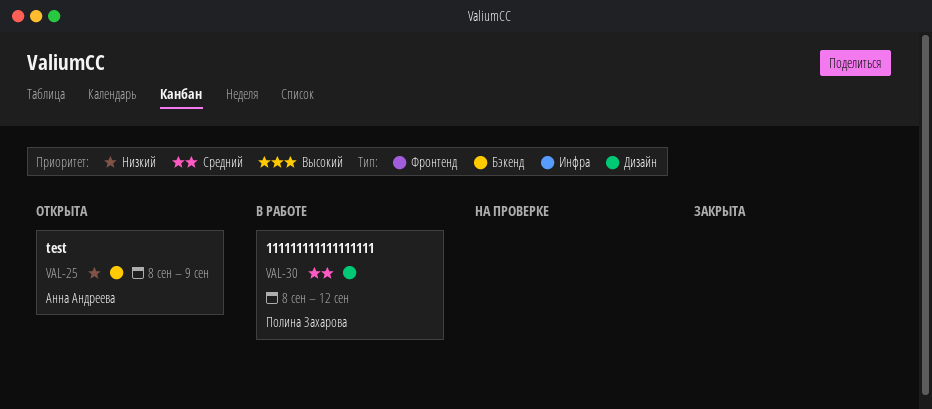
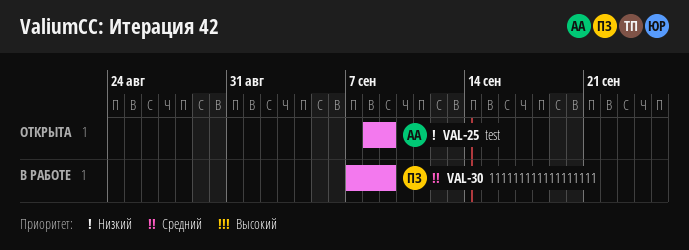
VAL-30, start: Sep 8 -> Sep 7
VAL-30, due: Sep 12 -> Sep 9

